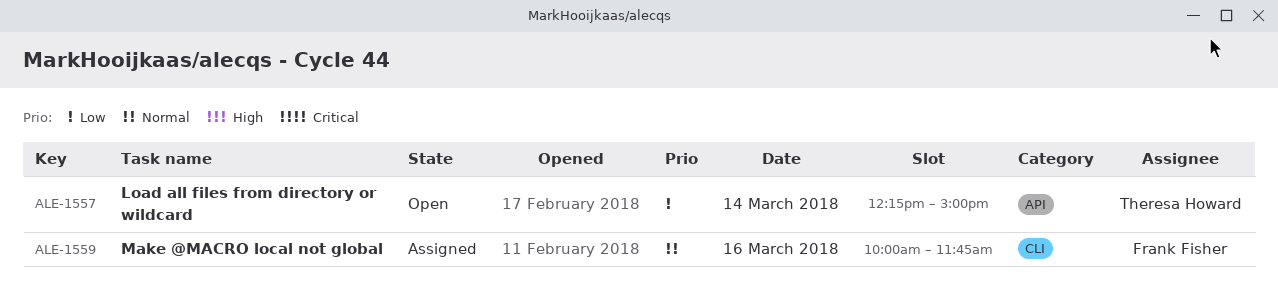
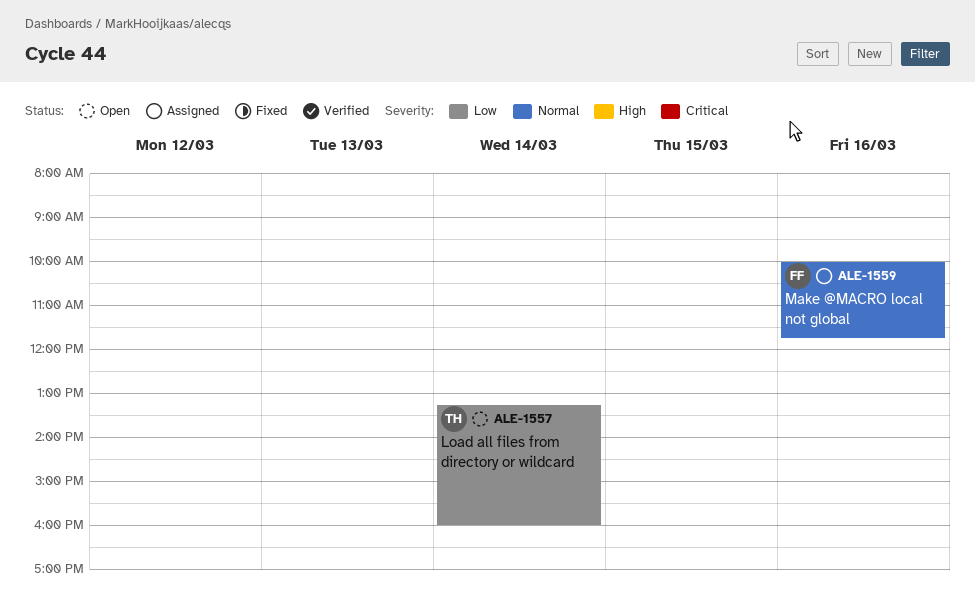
ALE-1557, begins: 12:15 -> 13:15
ALE-1557, ends: 15:00 -> 16:00

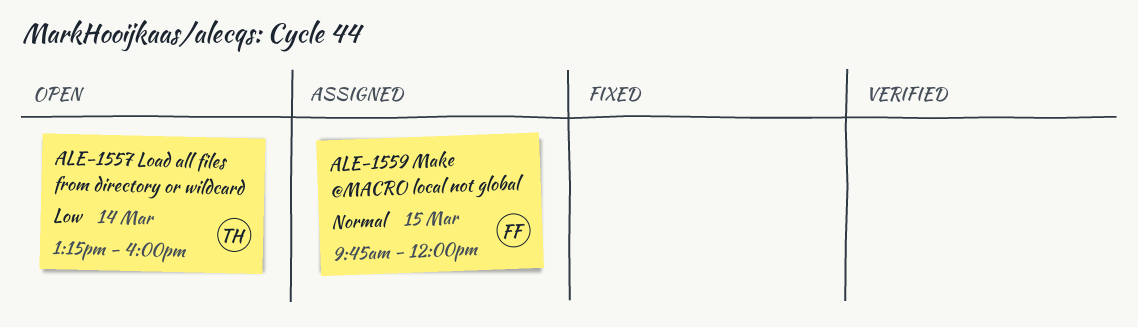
ALE-1559, day: Mar 16 -> Mar 15
ALE-1559, begins: 10:00 -> 09:45
ALE-1559, ends: 11:45 -> 12:00

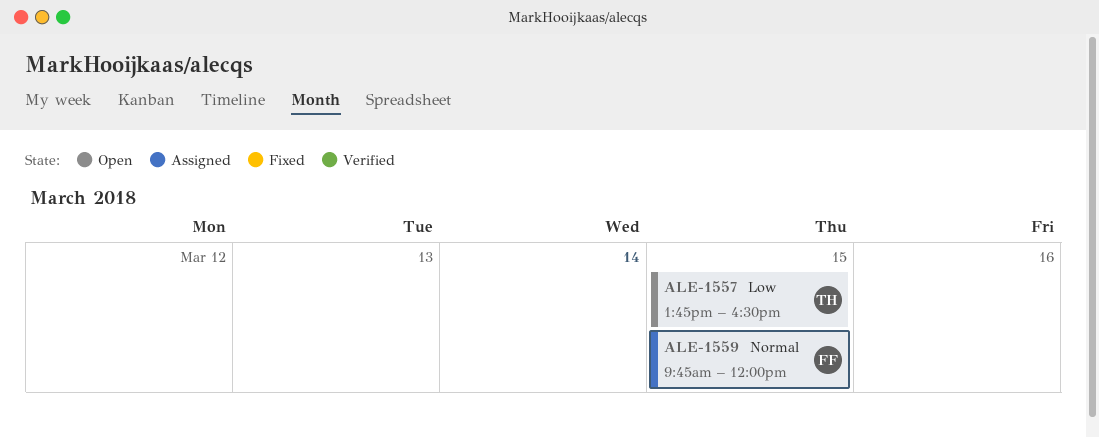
ALE-1557, day: Mar 14 -> Mar 15
ALE-1557, begins: 13:15 -> 13:45
ALE-1557, ends: 16:00 -> 16:30

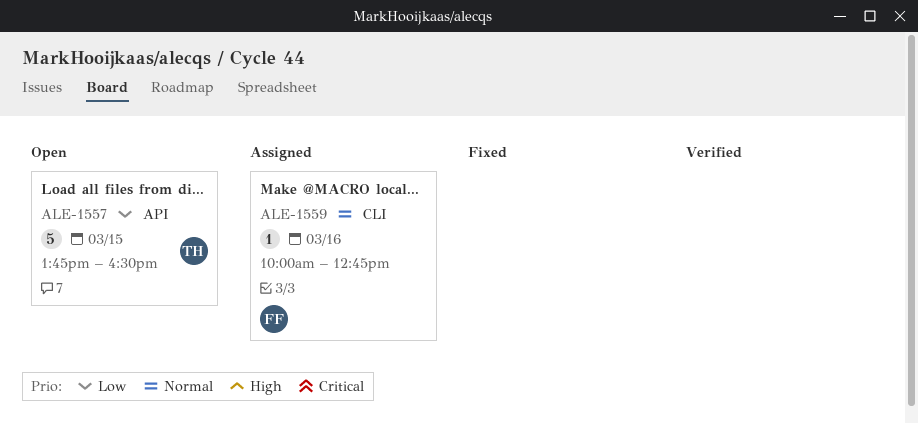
ALE-1559, day: Mar 15 -> Mar 16
ALE-1559, begins: 09:45 -> 10:00
ALE-1559, ends: 12:00 -> 12:45

